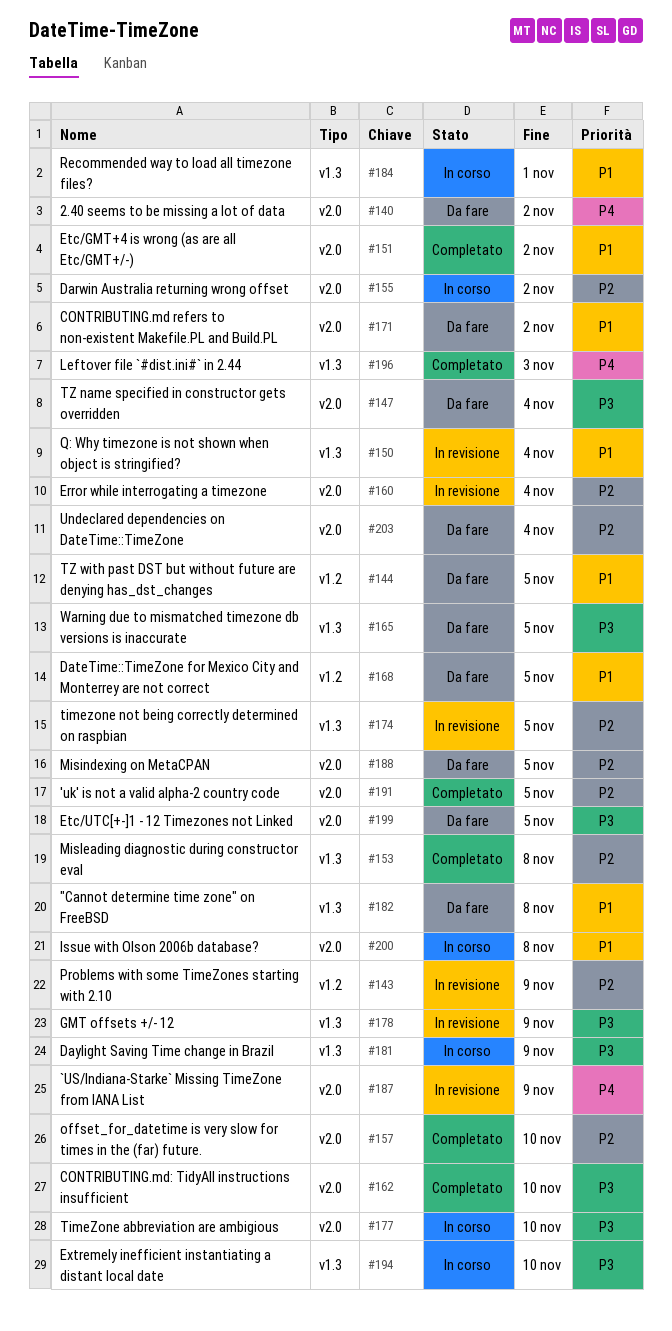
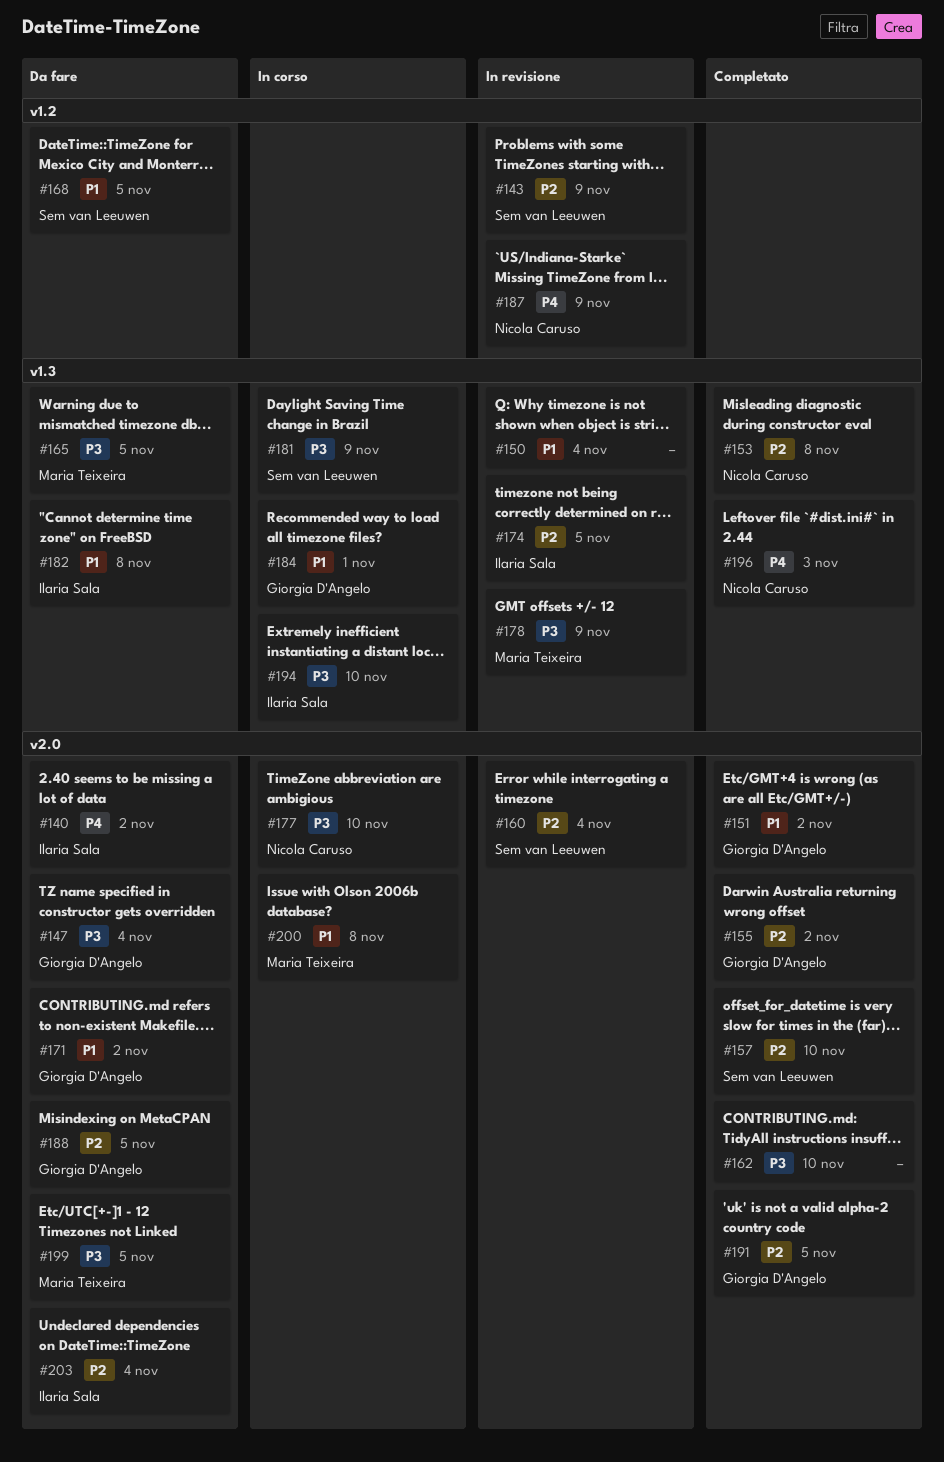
#144: present -> none
#155, status: In corso -> Completato
#187, label: v2.0 -> v1.2

